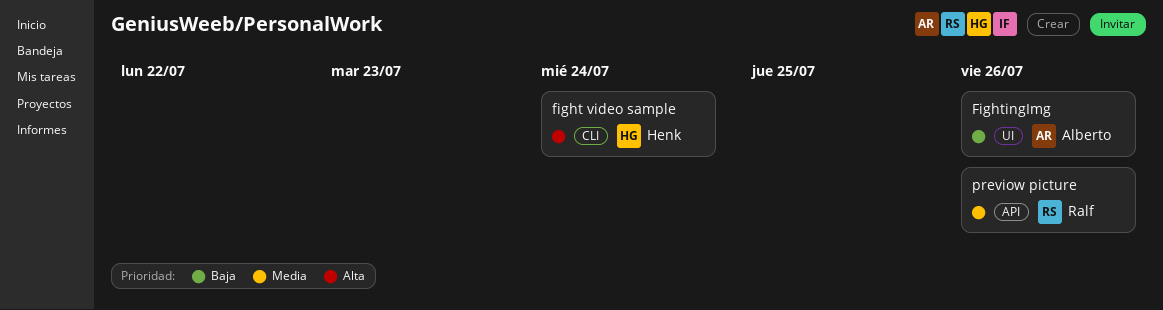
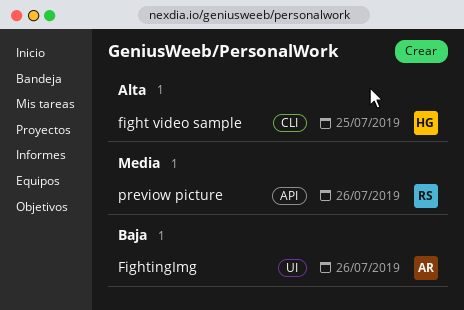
fight video sample, due: Jul 24 -> Jul 25

